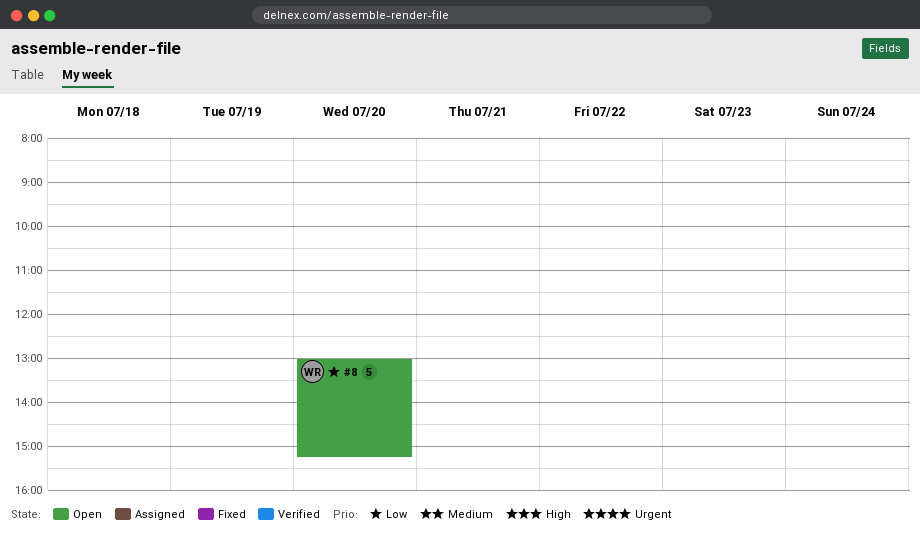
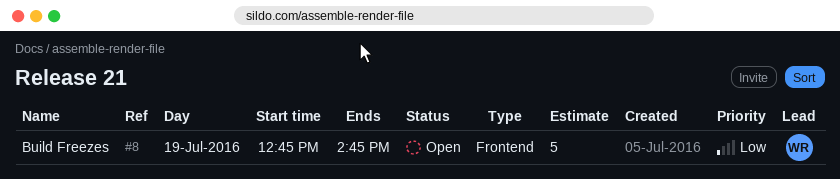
#8, day: Jul 20 -> Jul 19
#8, begins: 13:00 -> 12:45
#8, ends: 15:15 -> 14:45

